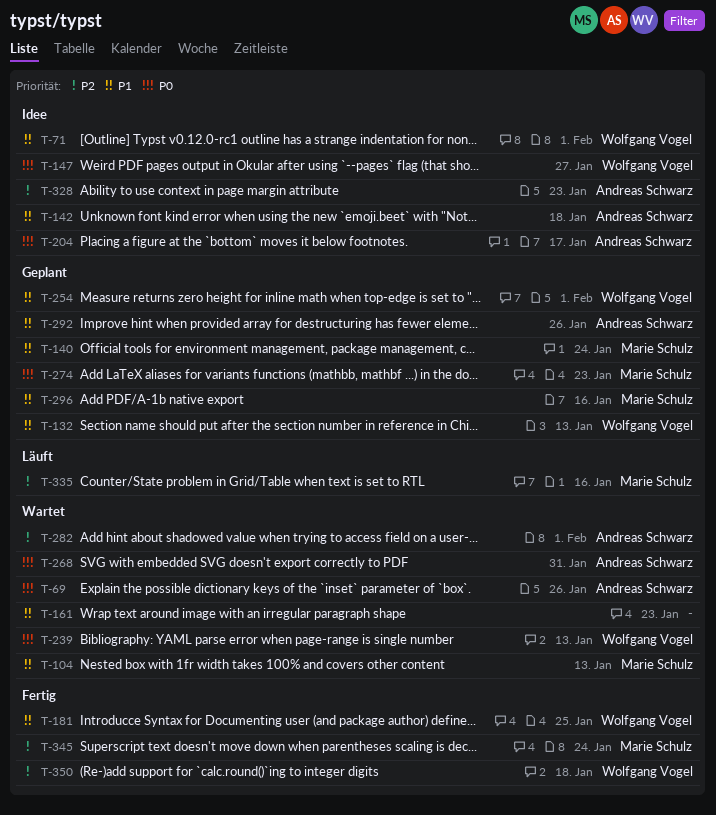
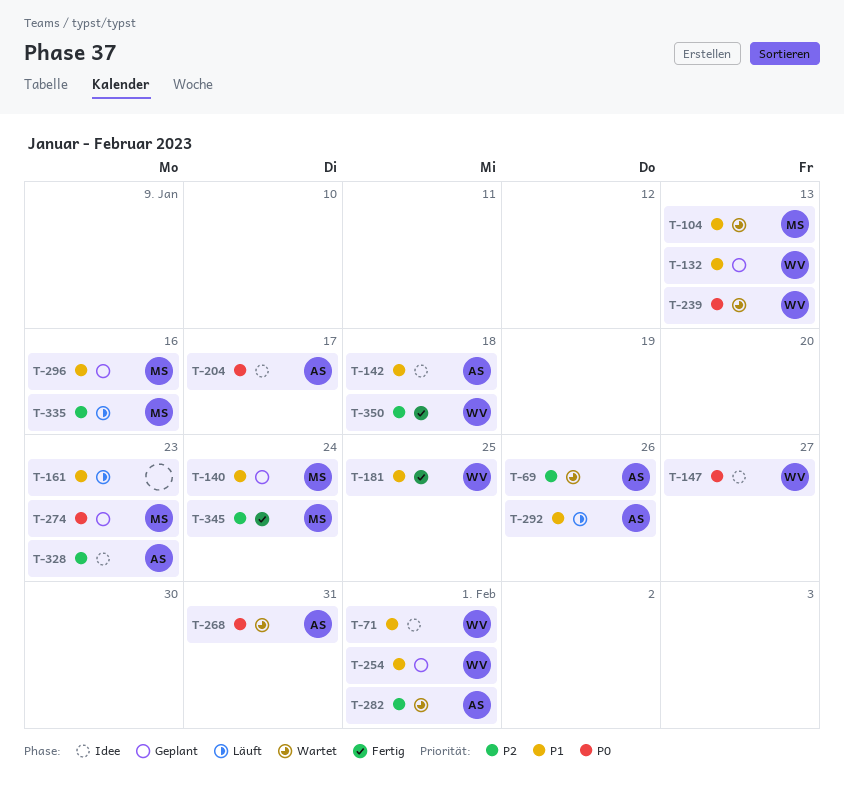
T-69, priority: P0 -> P2
T-161, status: Wartet -> Läuft
T-292, status: Geplant -> Läuft

